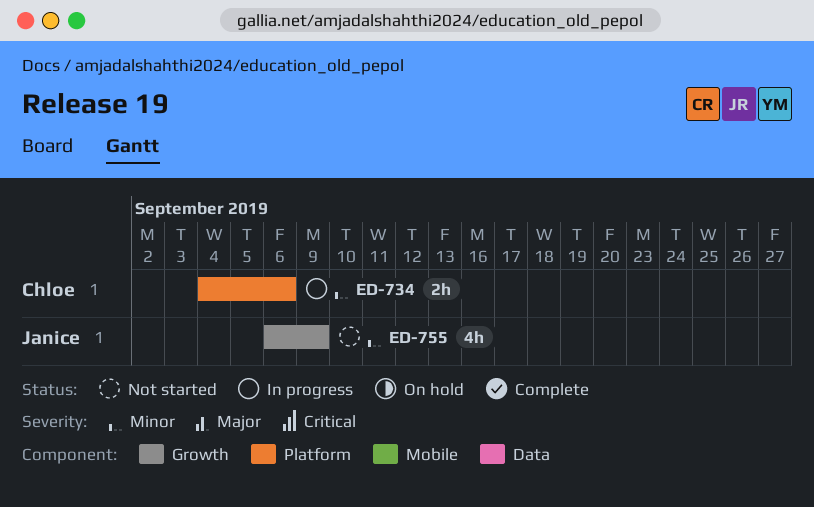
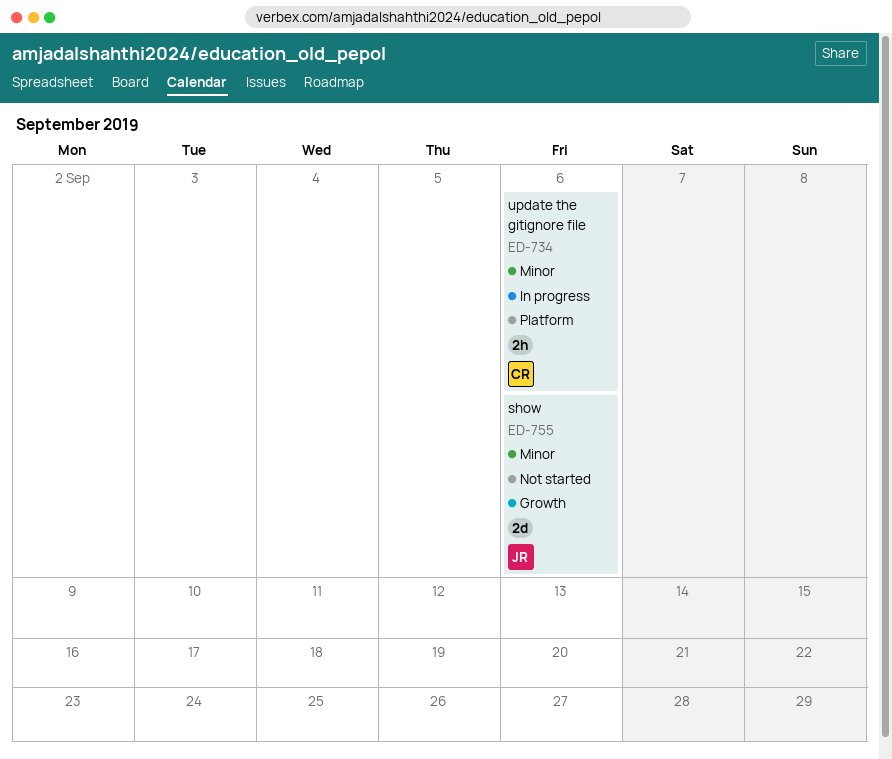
ED-755, estimate: 4h -> 2d
ED-755, due: Sep 9 -> Sep 6

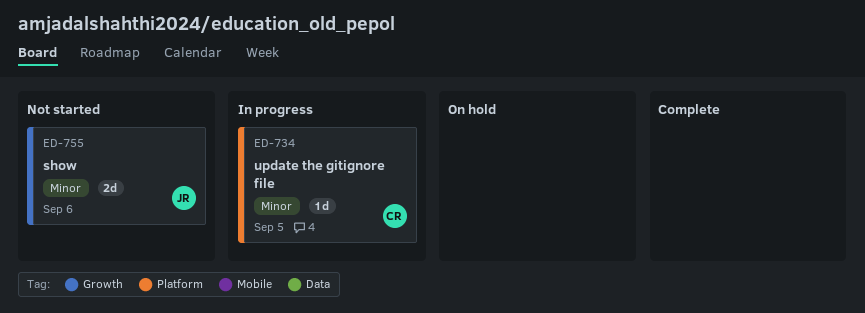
ED-734, estimate: 2h -> 1d
ED-734, due: Sep 6 -> Sep 5

